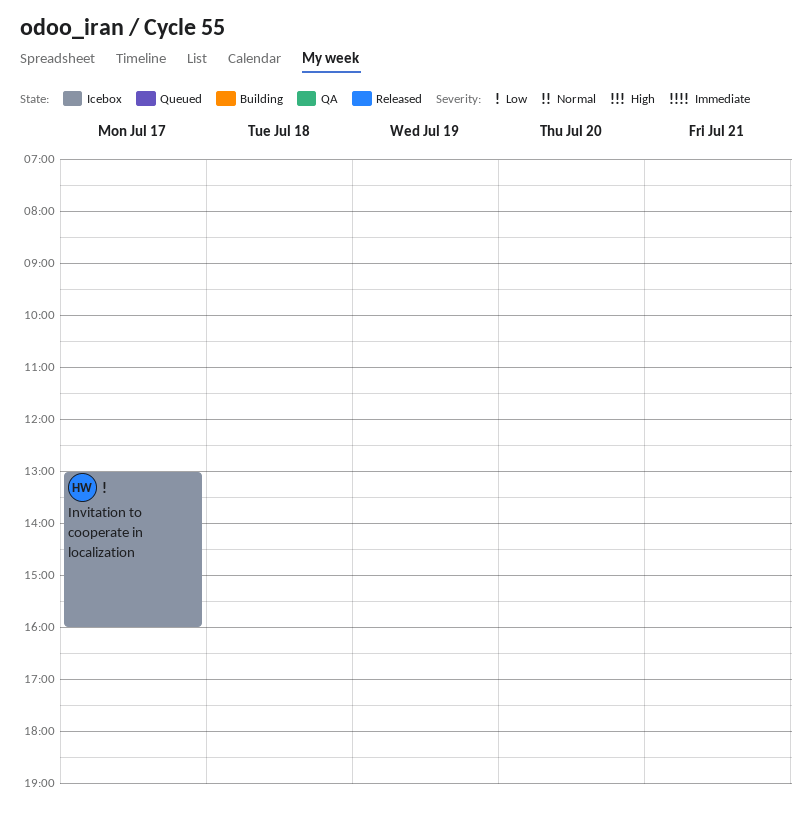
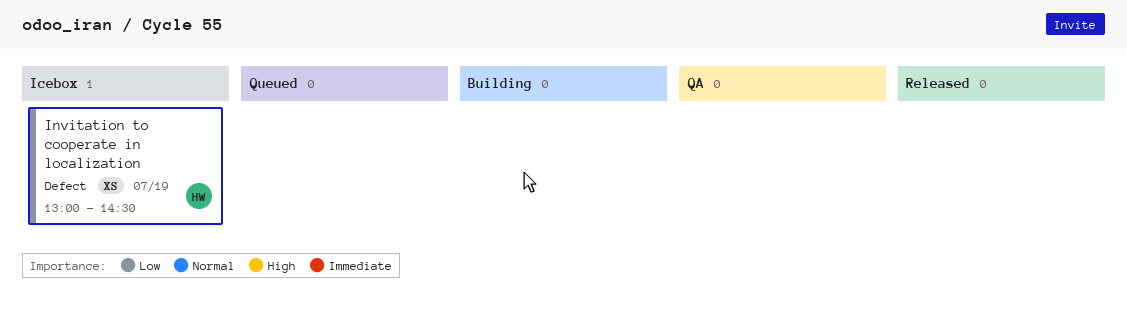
Invitation to cooperate in localization, day: Jul 17 -> Jul 19
Invitation to cooperate in localization, ends: 16:00 -> 14:30

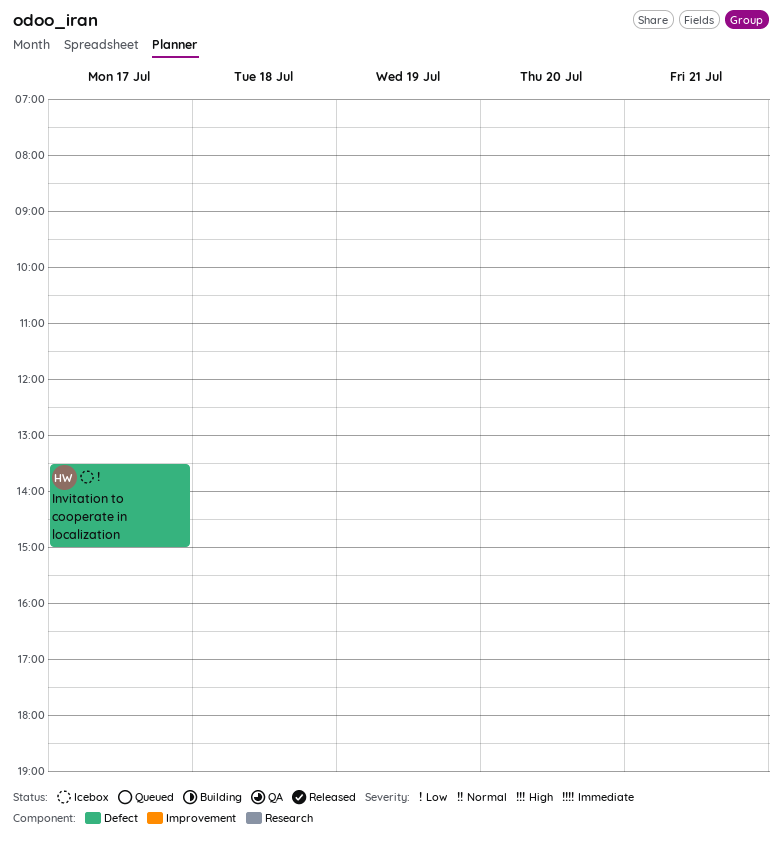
Invitation to cooperate in localization, day: Jul 19 -> Jul 17
Invitation to cooperate in localization, begins: 13:00 -> 13:30
Invitation to cooperate in localization, ends: 14:30 -> 15:00

